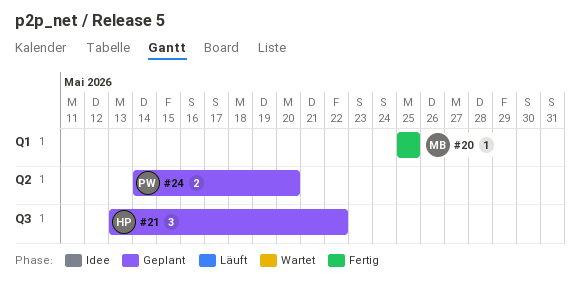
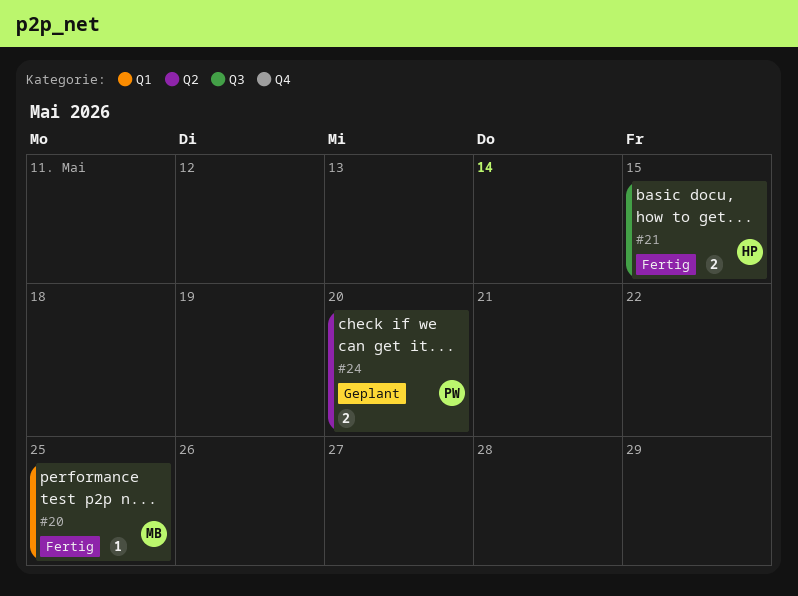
#21, status: Geplant -> Fertig
#21, estimate: 3 -> 2
#21, due: May 22 -> May 15

